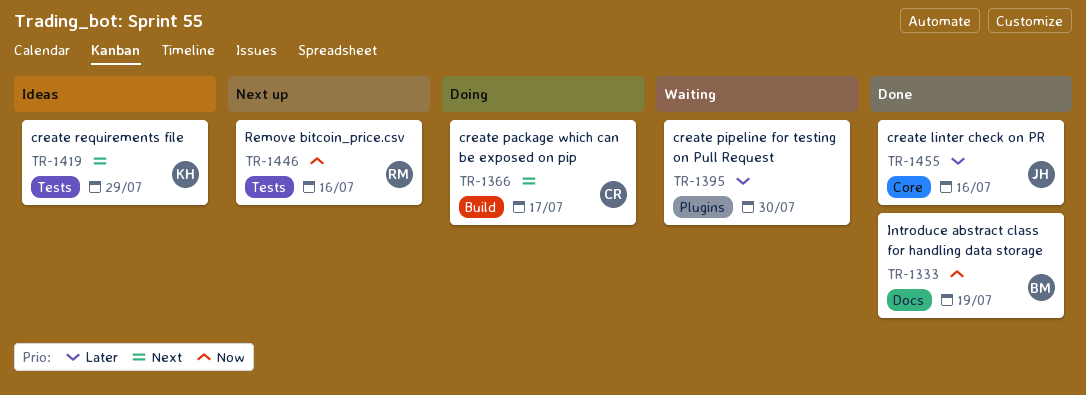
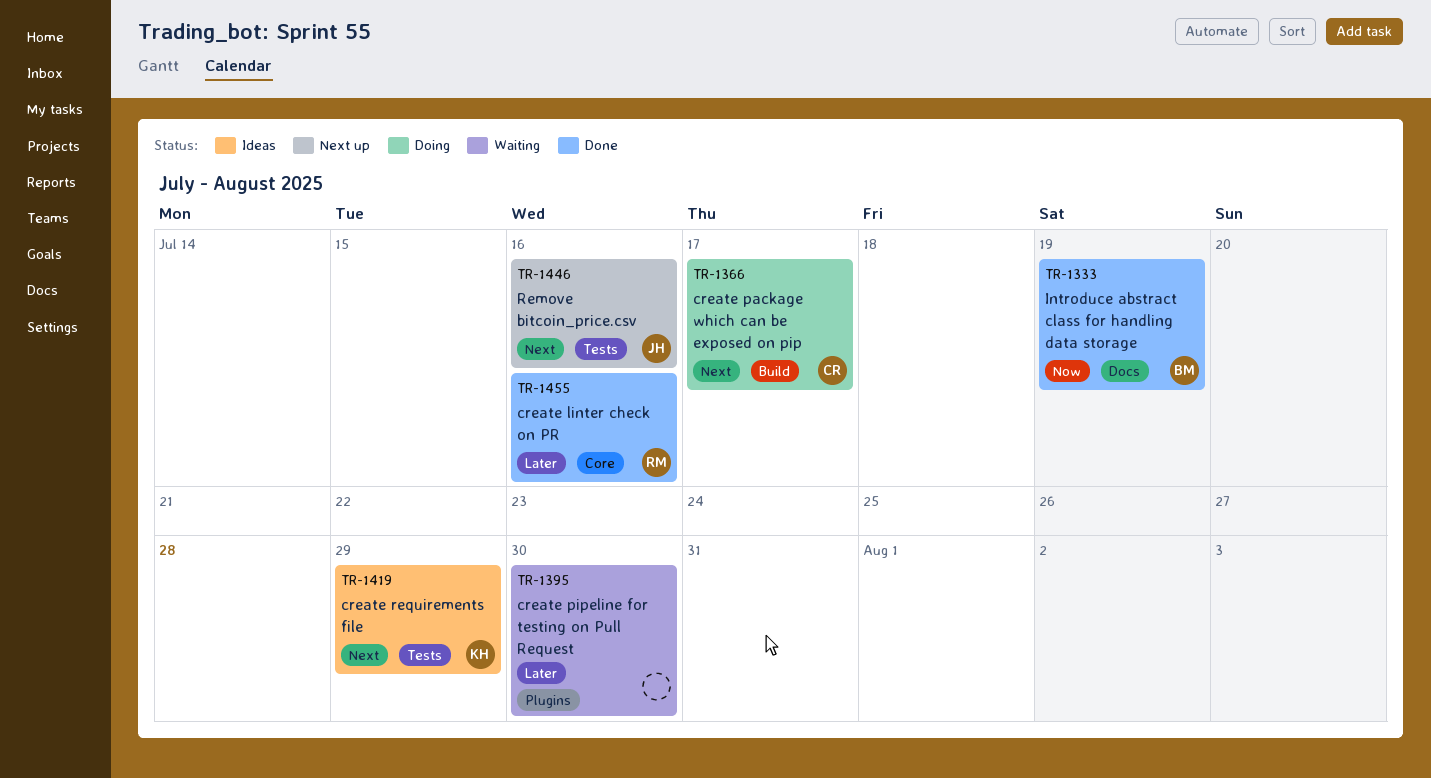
TR-1446, owner: RM -> JH
TR-1446, priority: Now -> Next
TR-1455, owner: JH -> RM

